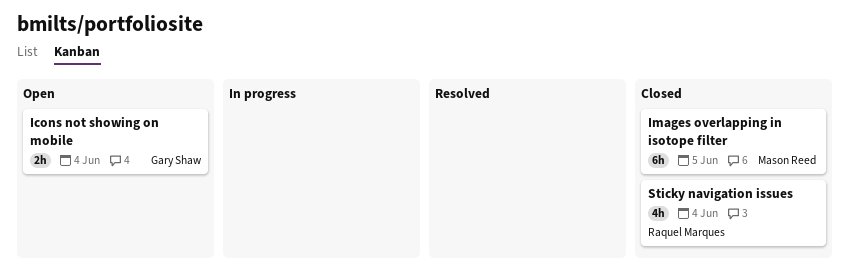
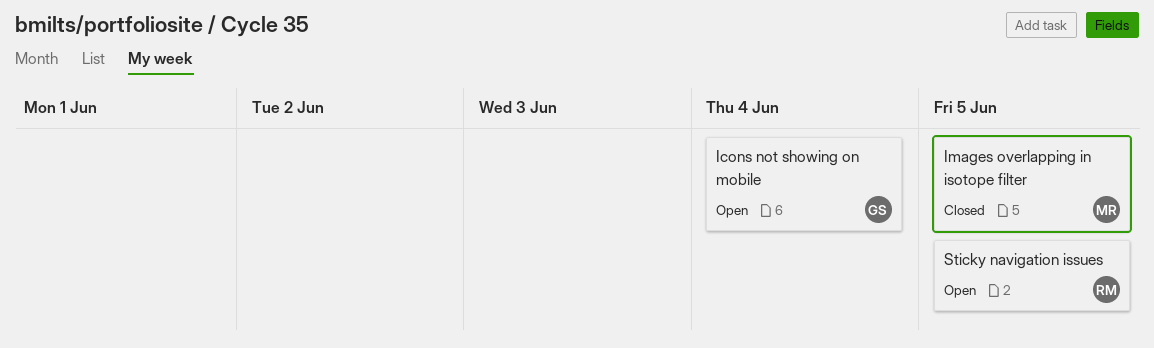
Sticky navigation issues, status: Closed -> Open
Sticky navigation issues, due: Jun 4 -> Jun 5

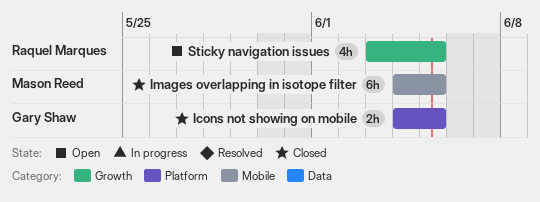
Icons not showing on mobile, status: Open -> Closed
Icons not showing on mobile, due: Jun 4 -> Jun 5

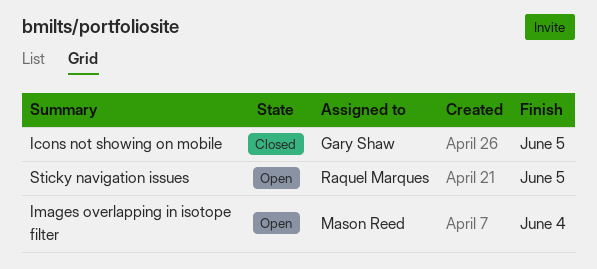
Images overlapping in isotope filter, status: Closed -> Open
Images overlapping in isotope filter, due: Jun 5 -> Jun 4

